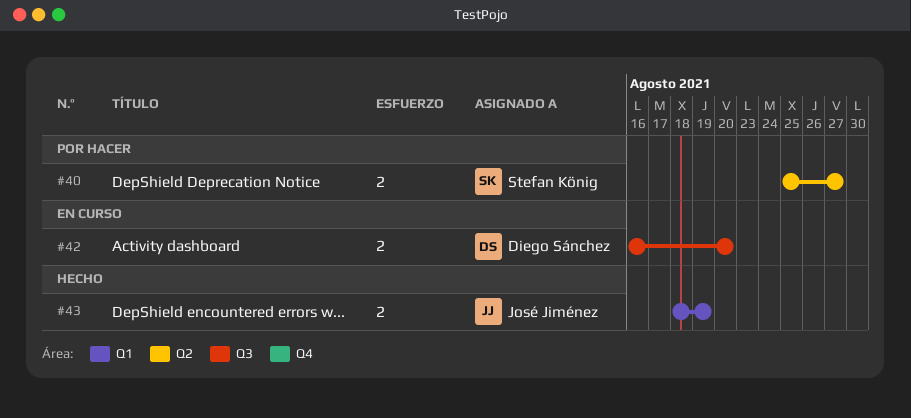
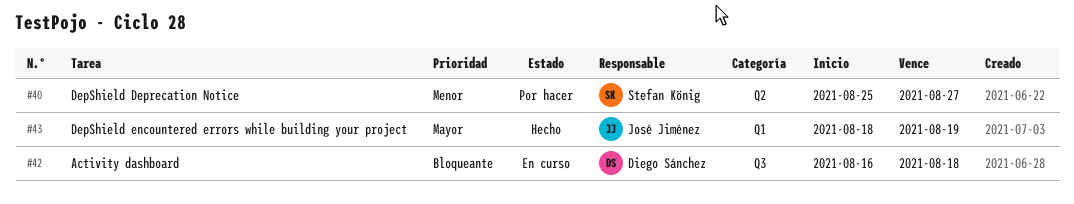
#42, due: Aug 20 -> Aug 18

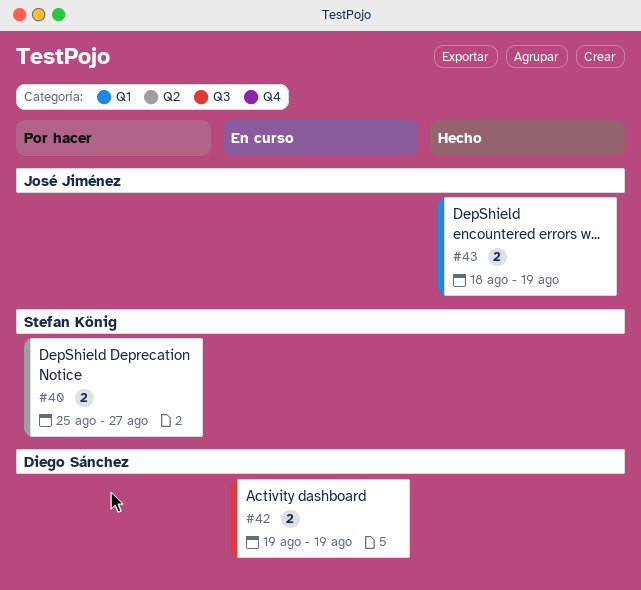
#42, start: Aug 16 -> Aug 19
#42, due: Aug 18 -> Aug 19

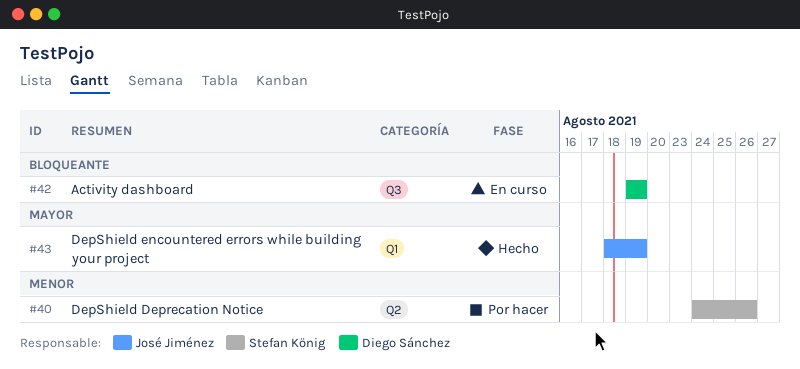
#40, start: Aug 25 -> Aug 24
#40, due: Aug 27 -> Aug 26

